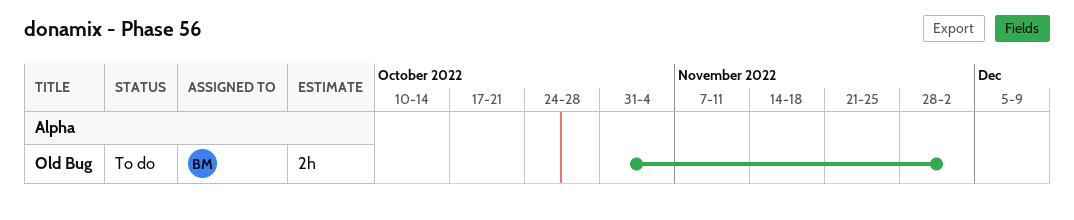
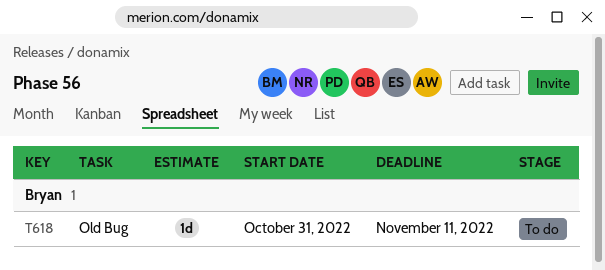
Old Bug, estimate: 2h -> 1d
Old Bug, due: Dec 2 -> Nov 11

